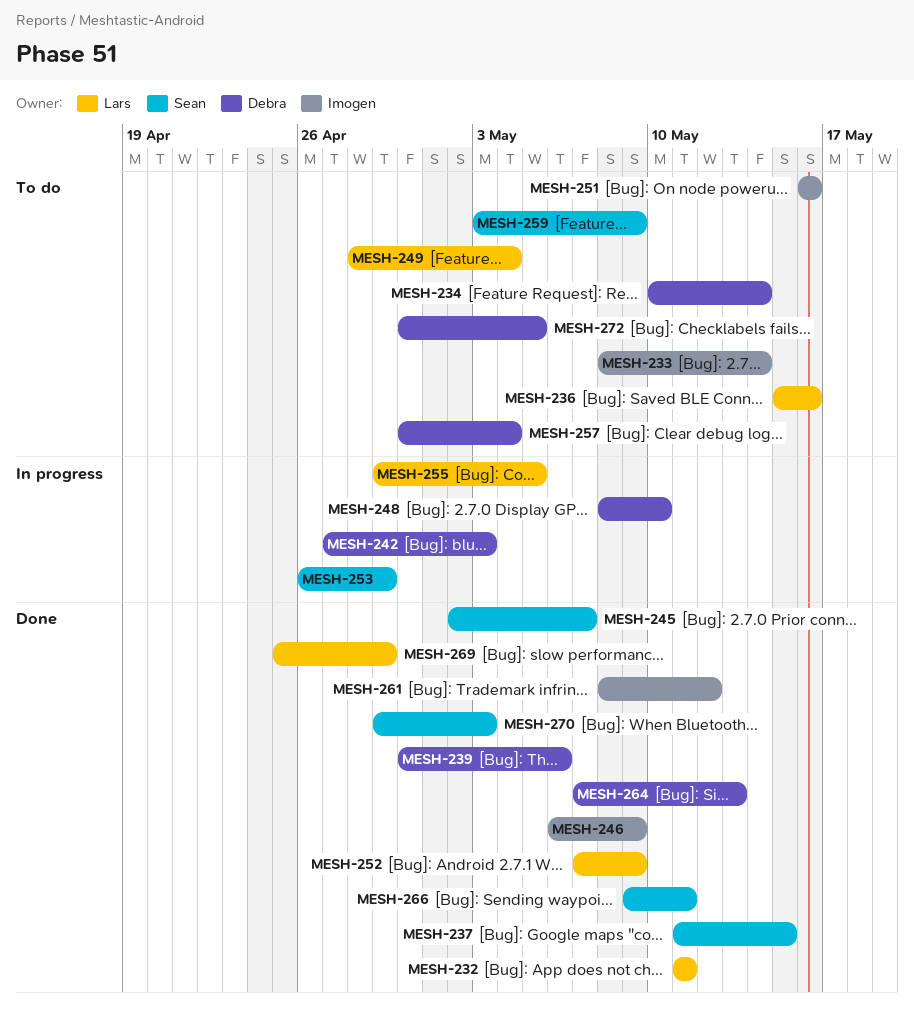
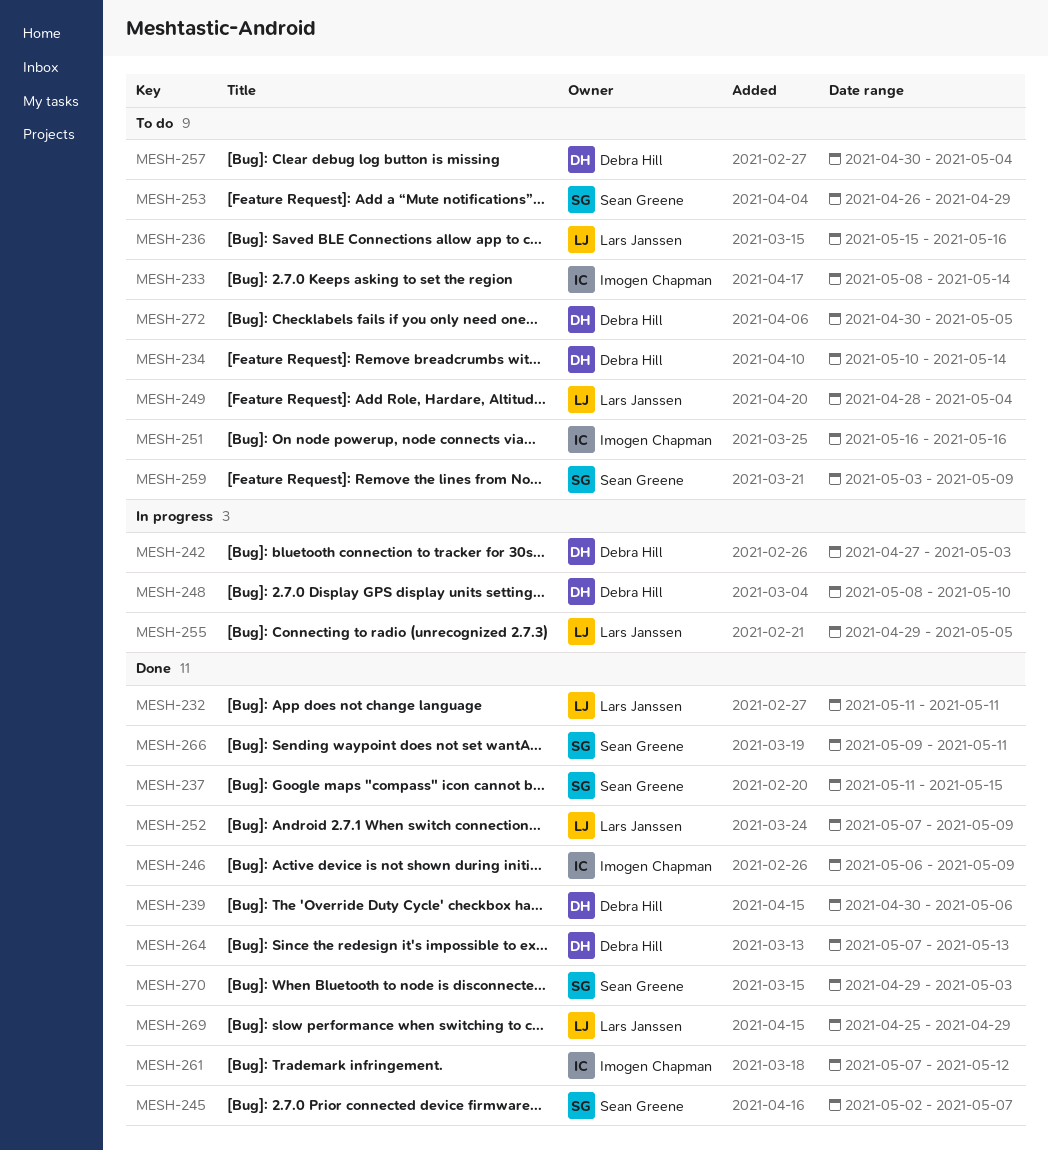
MESH-253, status: In progress -> To do
MESH-261, start: May 8 -> May 7

